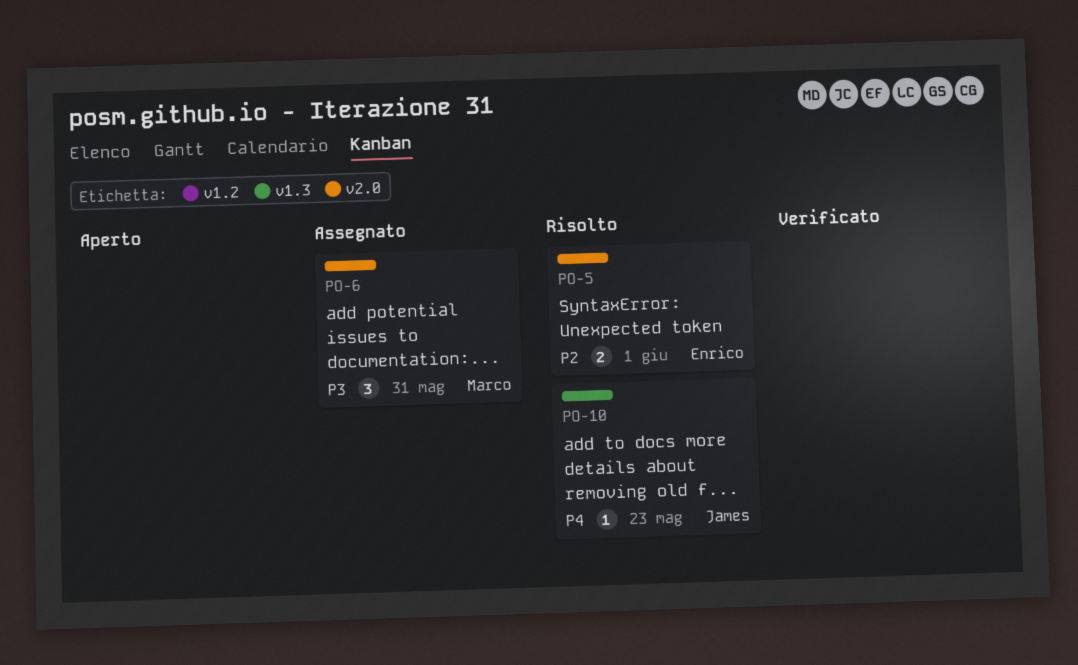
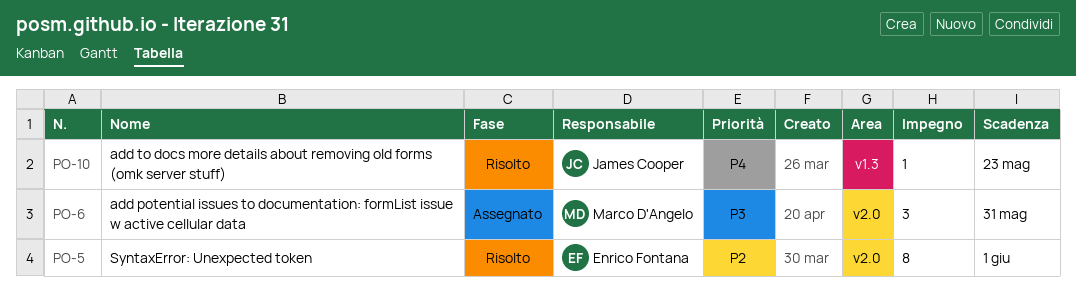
PO-5, estimate: 2 -> 8

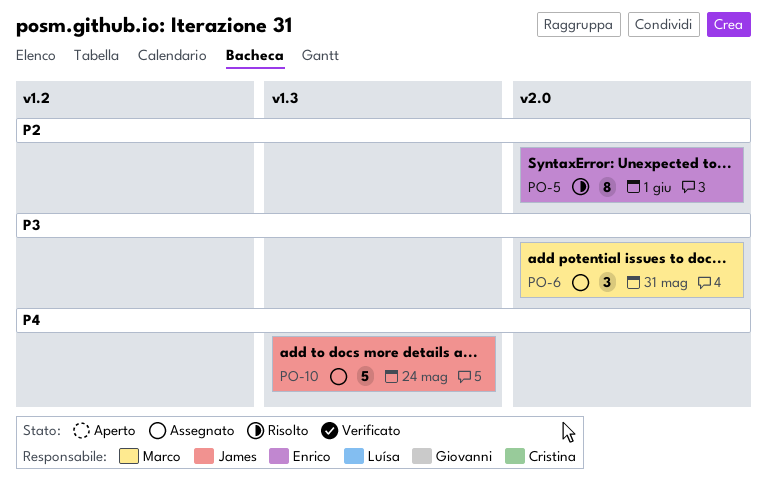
PO-10, status: Risolto -> Assegnato
PO-10, estimate: 1 -> 5
PO-10, due: May 23 -> May 24

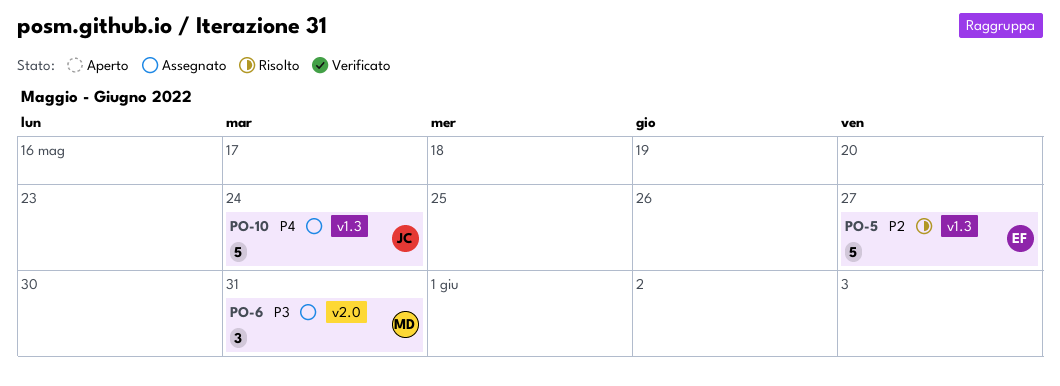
PO-5, label: v2.0 -> v1.3
PO-5, estimate: 8 -> 5
PO-5, due: Jun 1 -> May 27

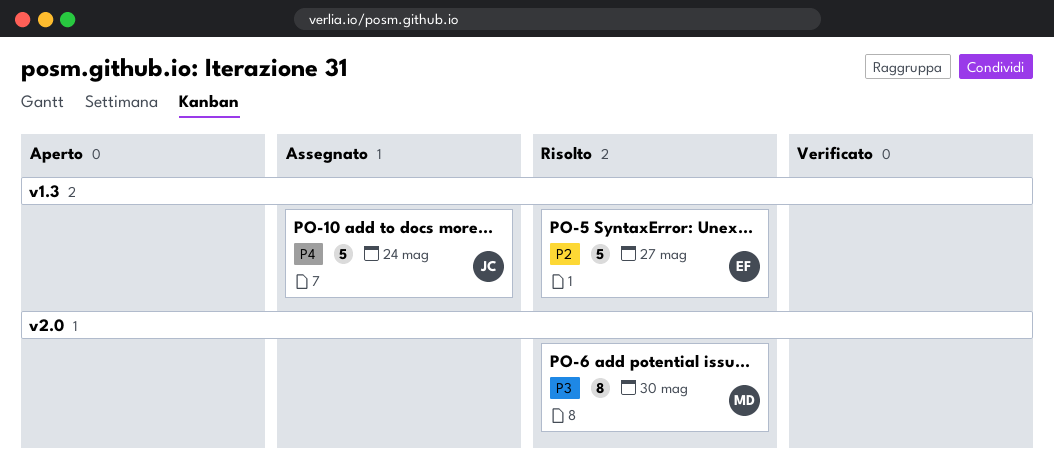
PO-6, status: Assegnato -> Risolto
PO-6, estimate: 3 -> 8
PO-6, due: May 31 -> May 30

